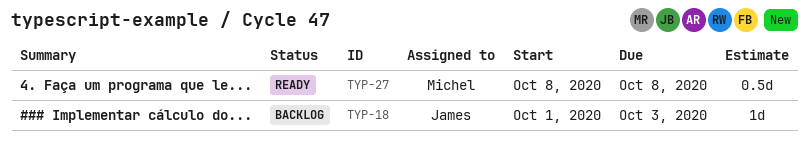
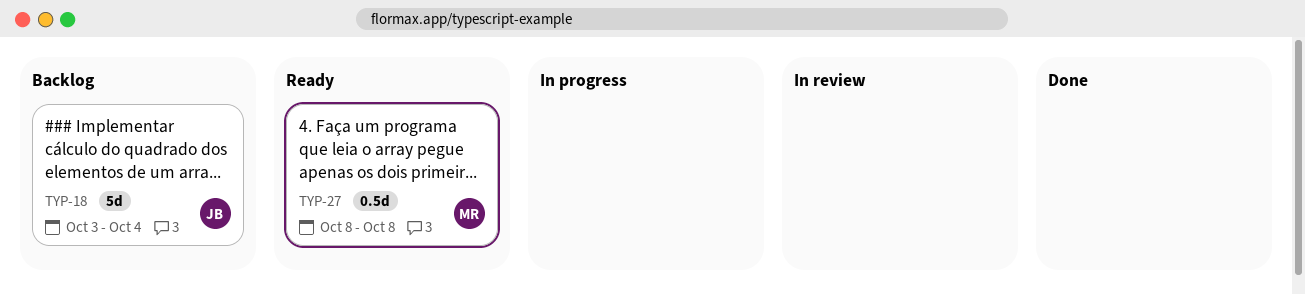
TYP-18, estimate: 1d -> 5d
TYP-18, start: Oct 1 -> Oct 3
TYP-18, due: Oct 3 -> Oct 4

